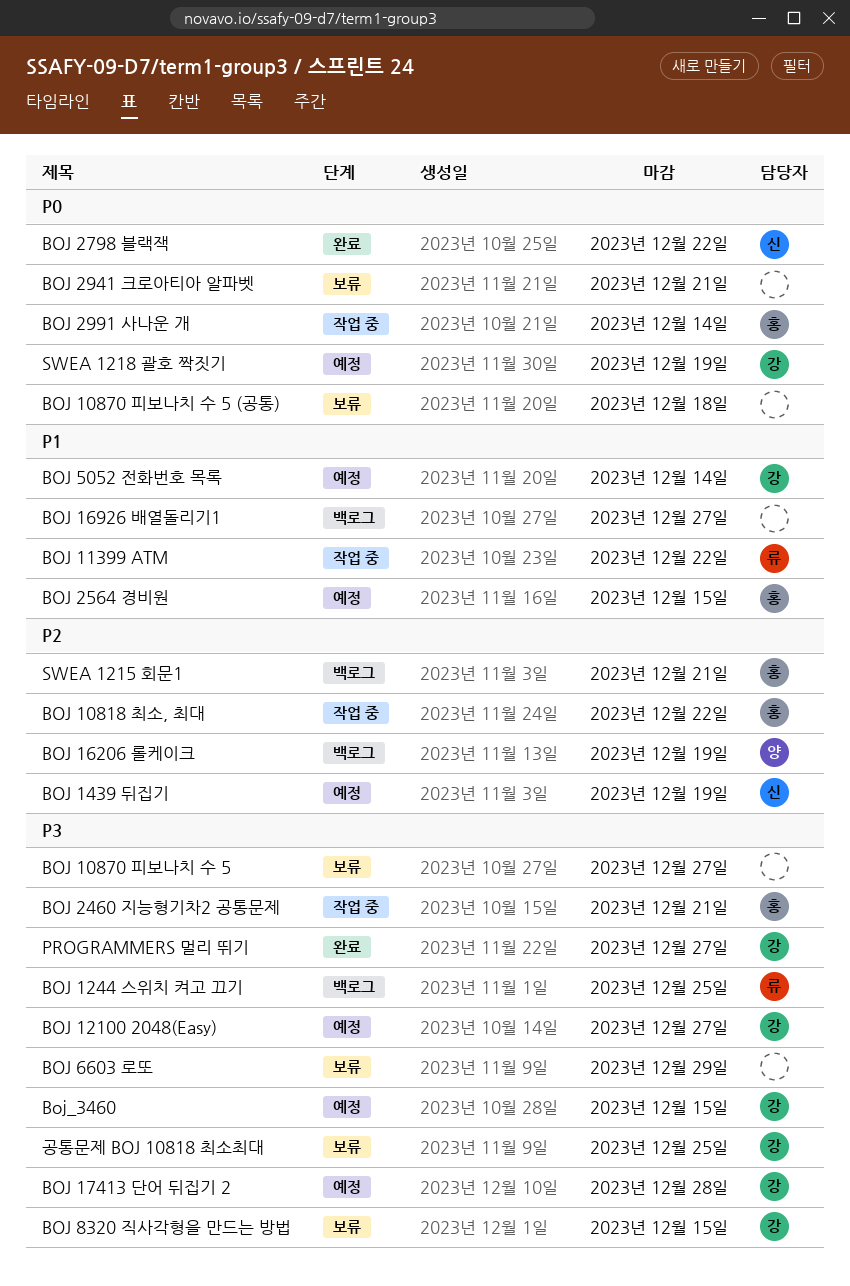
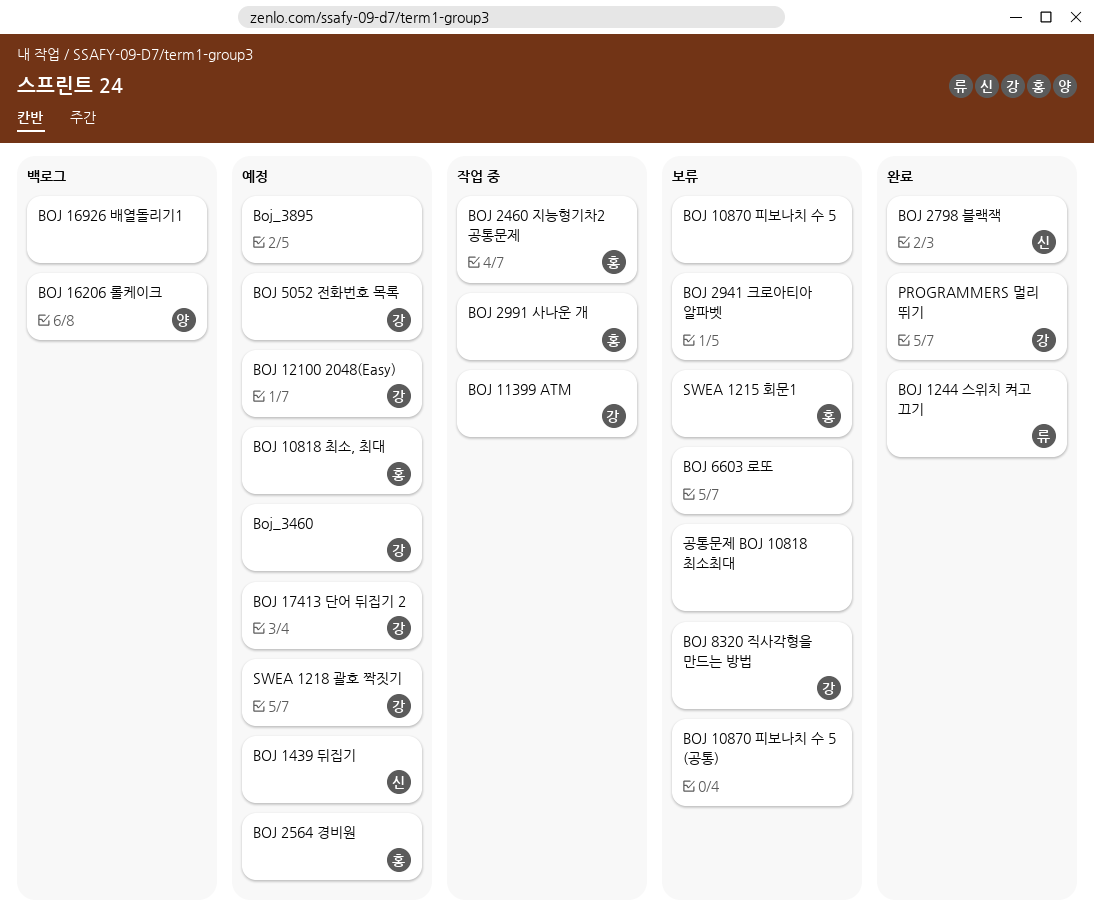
BOJ 10818 최소, 최대, status: 작업 중 -> 예정
BOJ 11399 ATM, owner: 류 -> 강
BOJ 1244 스위치 켜고 끄기, status: 백로그 -> 완료
Boj_3895: none -> present
SWEA 1215 회문1, status: 백로그 -> 보류
공통문제 BOJ 10818 최소최대, owner: 강 -> none

